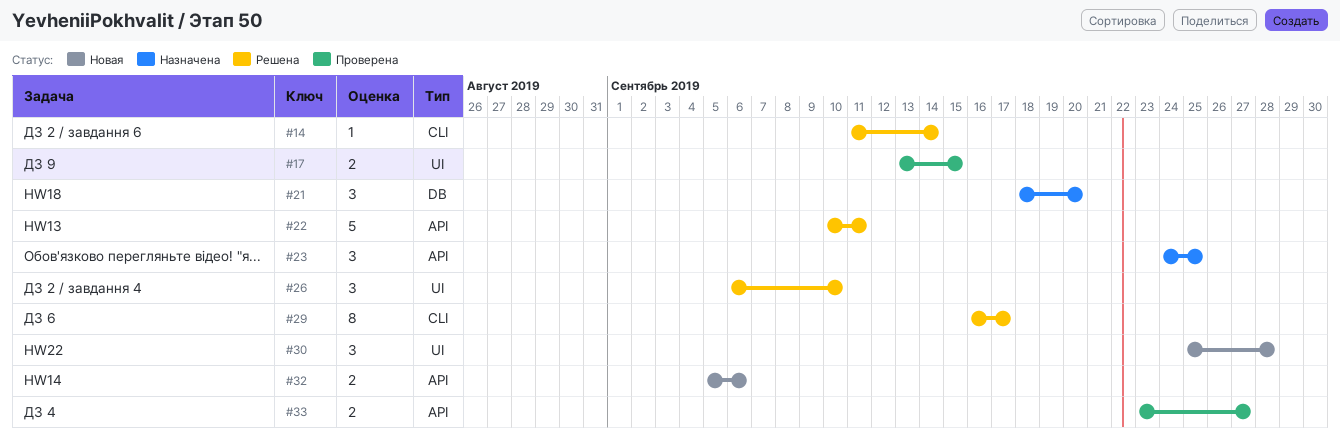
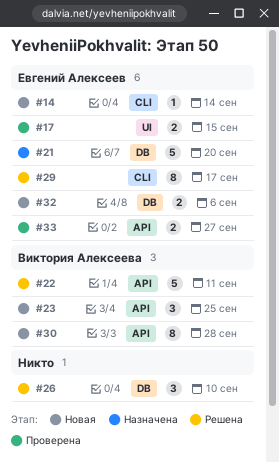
#14, status: Решена -> Новая
#21, estimate: 3 -> 5
#23, status: Назначена -> Новая
#26, label: UI -> DB
#30, label: UI -> API
#30, estimate: 3 -> 8
#32, label: API -> DB

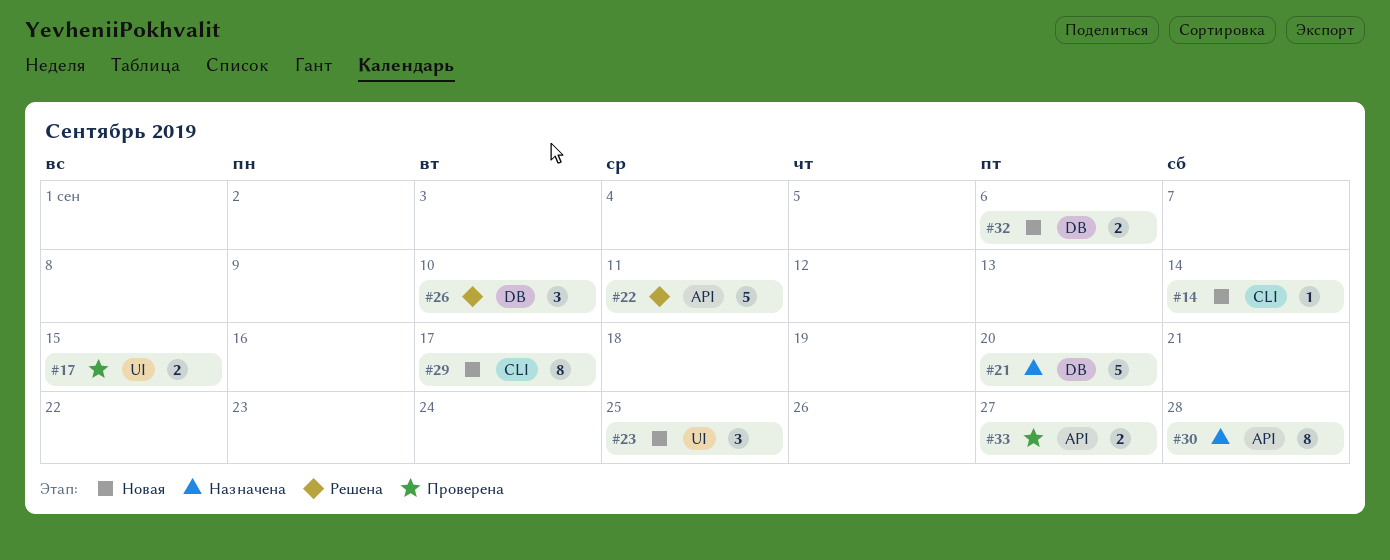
#23, label: API -> UI
#29, status: Решена -> Новая
#30, status: Новая -> Назначена

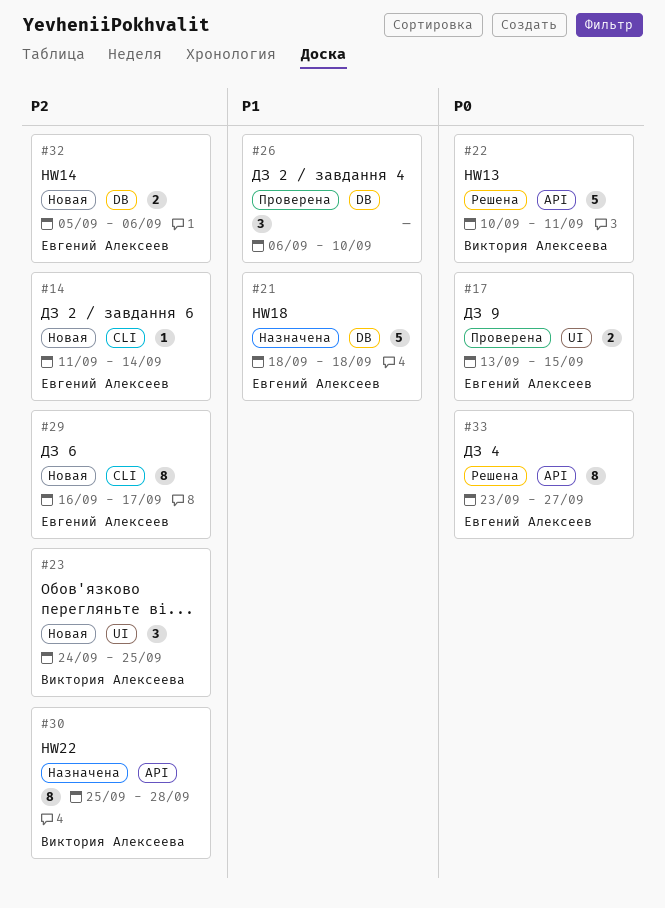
#21, due: Sep 20 -> Sep 18
#26, status: Решена -> Проверена
#33, status: Проверена -> Решена
#33, estimate: 2 -> 8

